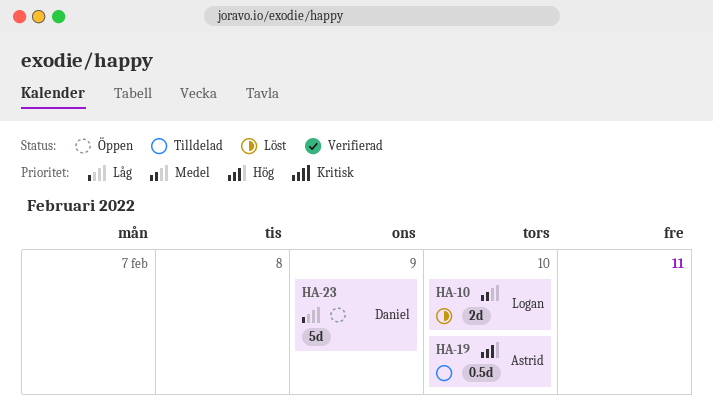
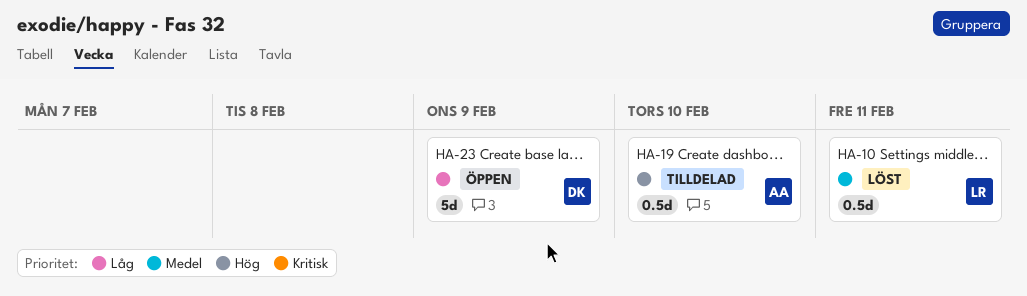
HA-10, estimate: 2d -> 0.5d
HA-10, due: Feb 10 -> Feb 11

